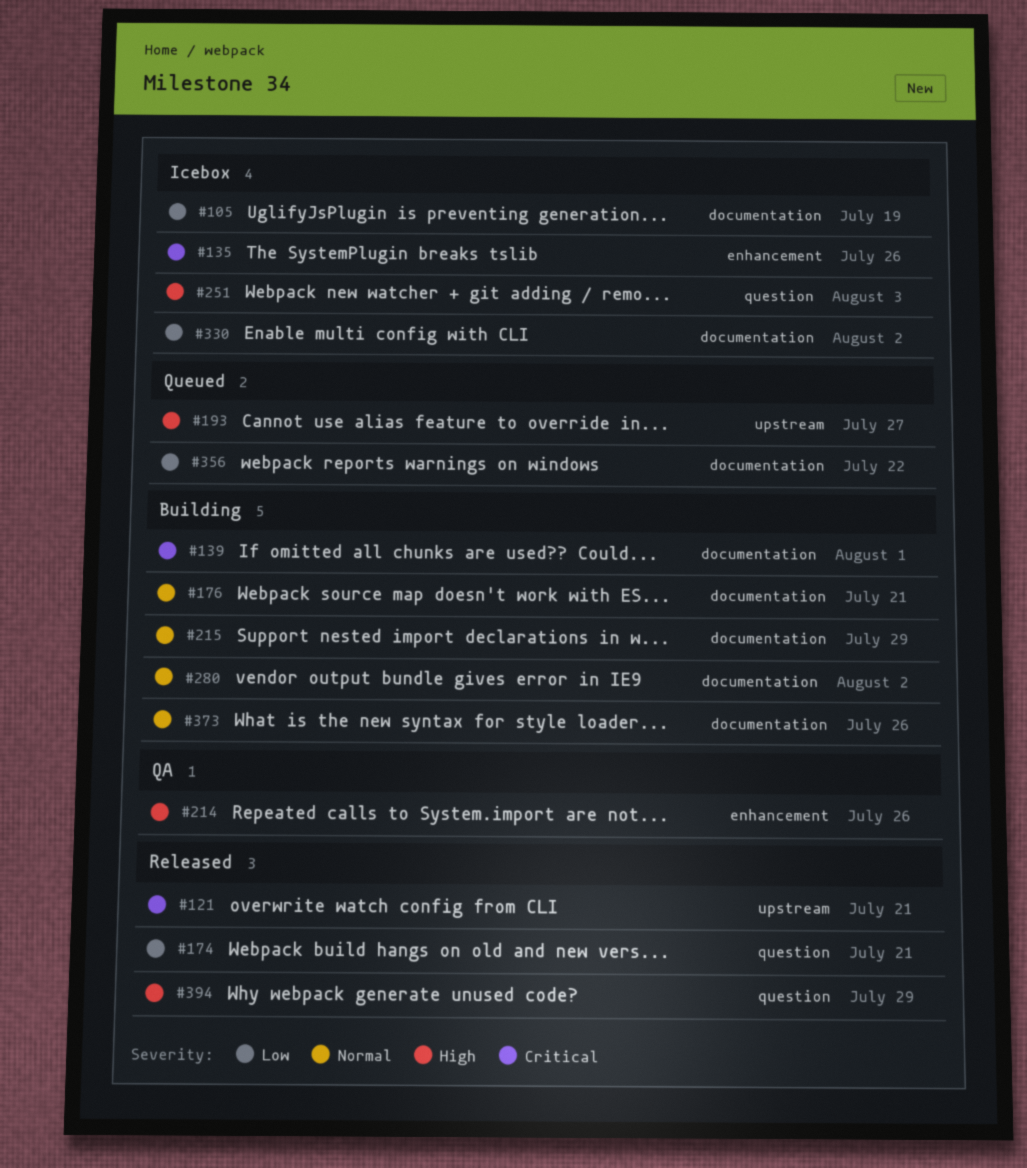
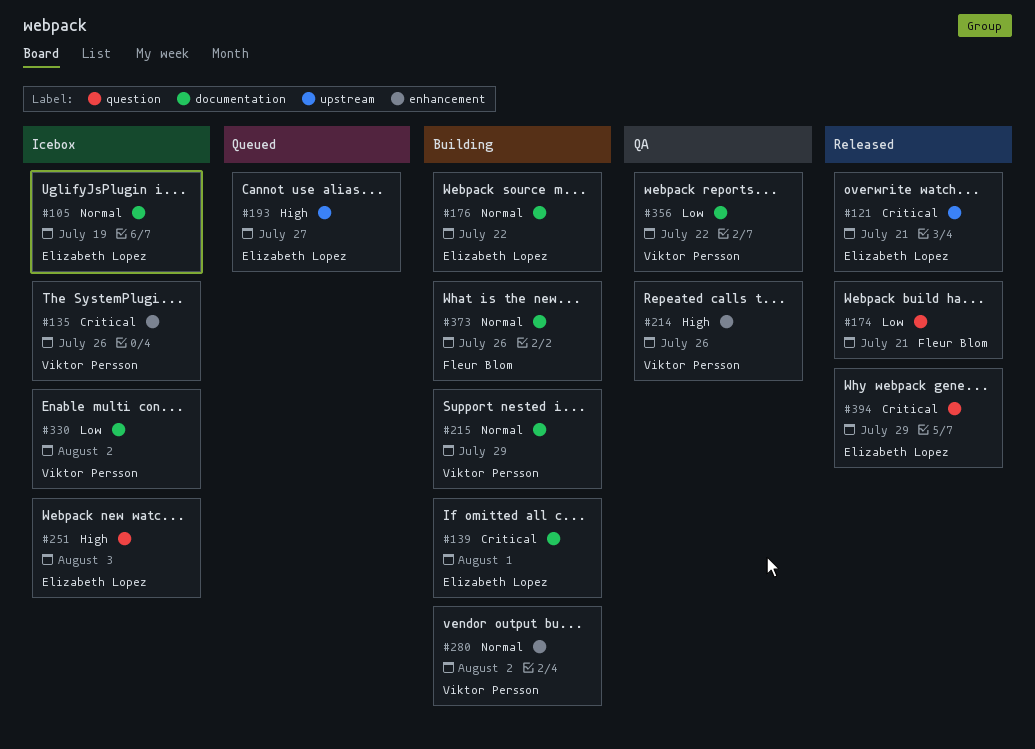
#105, priority: Low -> Normal
#176, due: Jul 21 -> Jul 22
#280, label: documentation -> enhancement
#356, status: Queued -> QA
#394, priority: High -> Critical

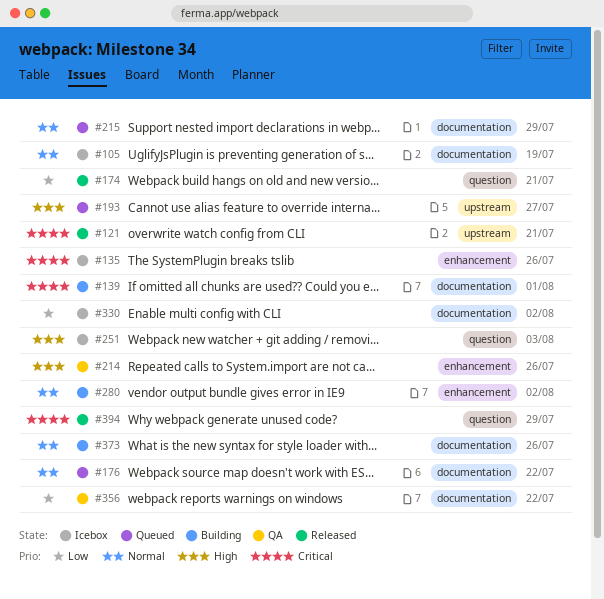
#176, status: Building -> Queued
#215, status: Building -> Queued

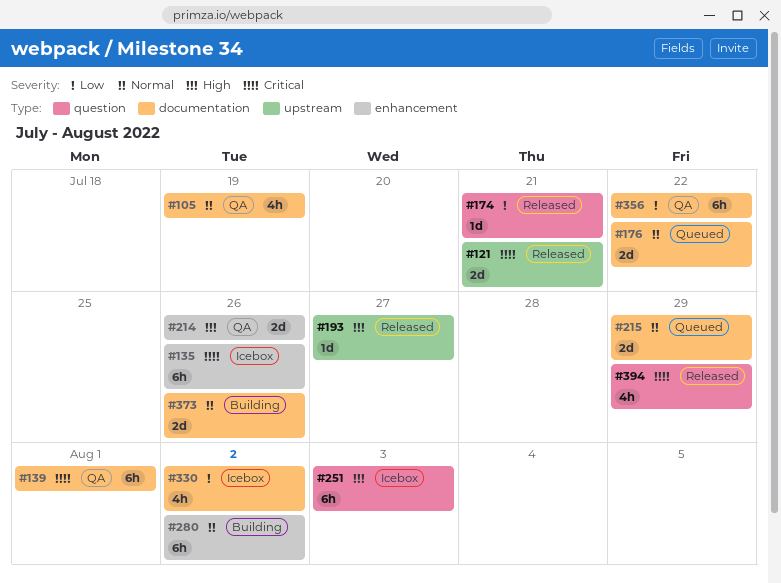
#105, status: Icebox -> QA
#139, status: Building -> QA
#193, status: Queued -> Released

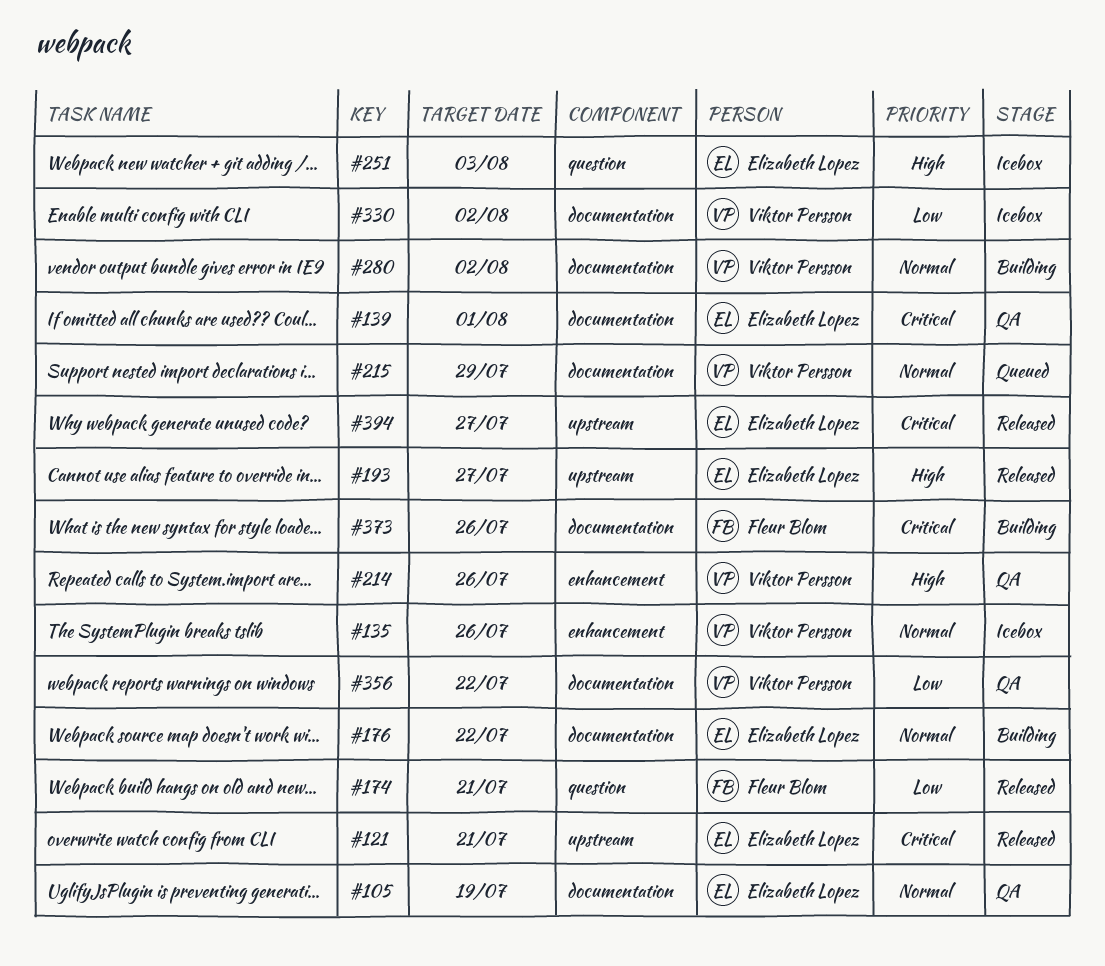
#135, priority: Critical -> Normal
#176, status: Queued -> Building
#280, label: enhancement -> documentation
#373, priority: Normal -> Critical
#394, label: question -> upstream
#394, due: Jul 29 -> Jul 27

